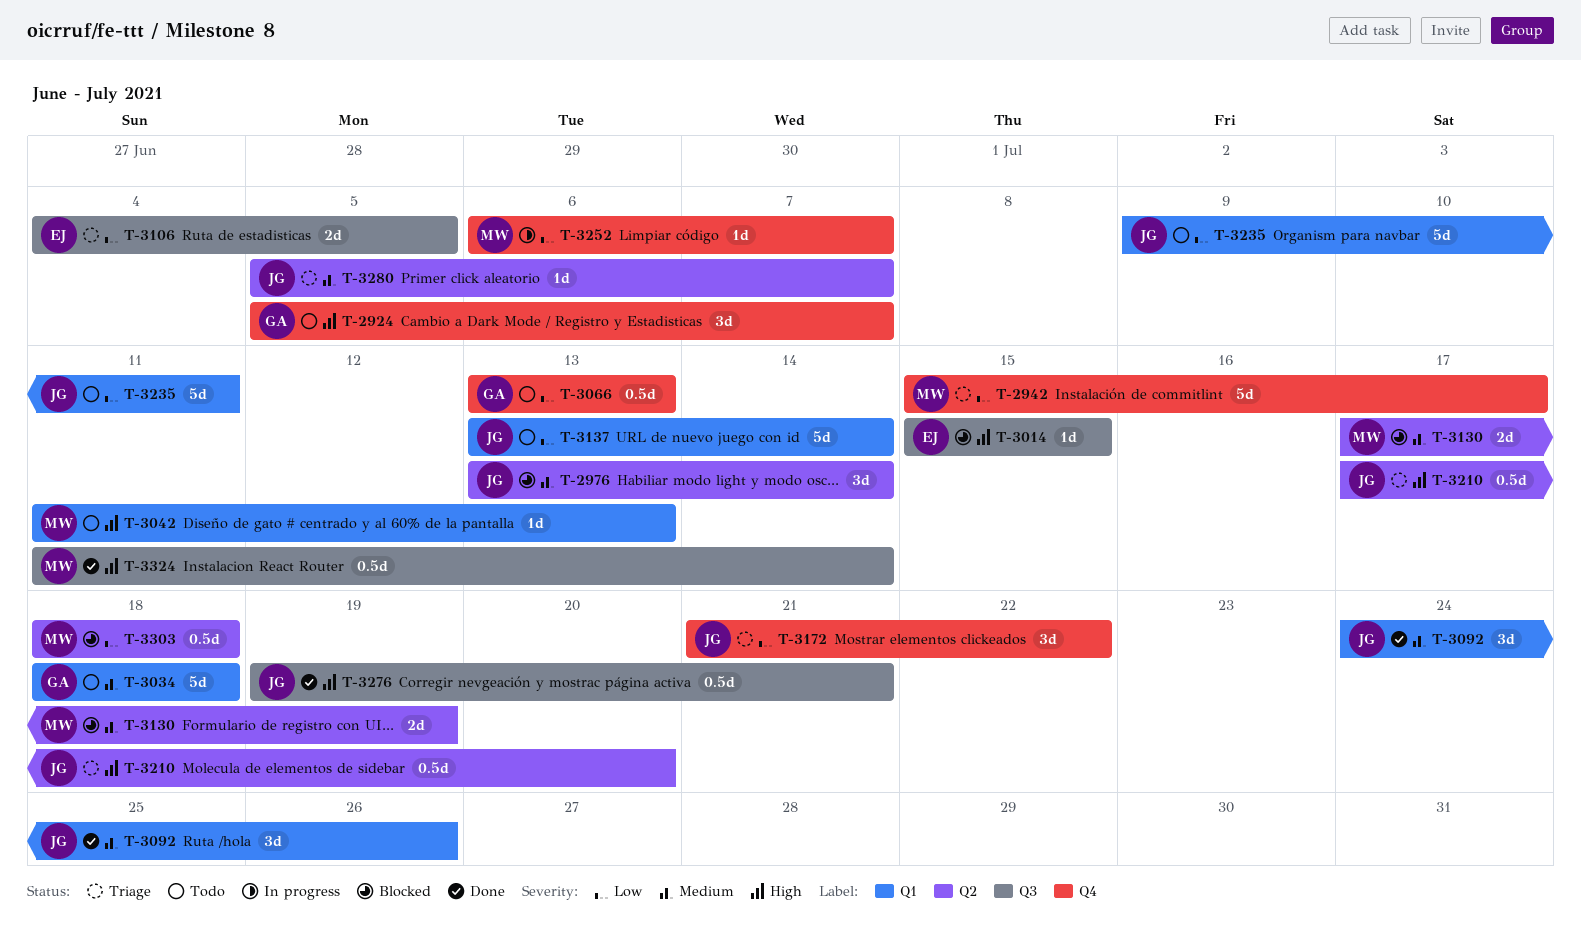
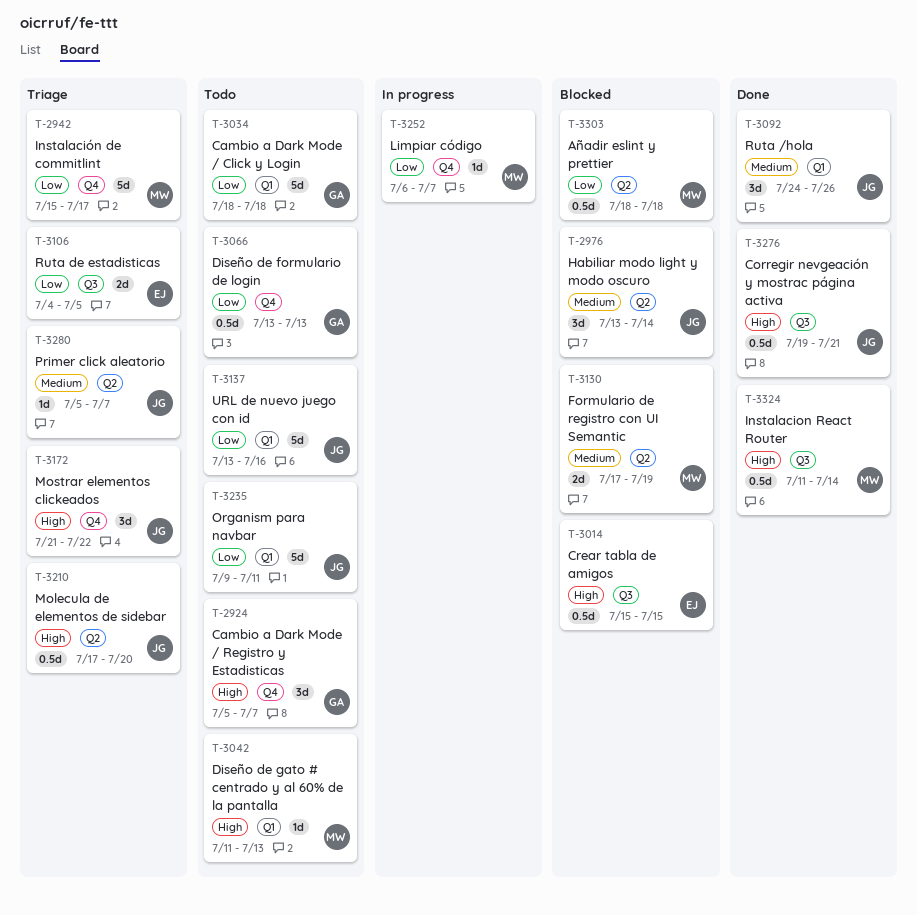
T-3014, estimate: 1d -> 0.5d
T-3034, priority: Medium -> Low
T-3137, due: Jul 14 -> Jul 16
T-3172, priority: Low -> High

